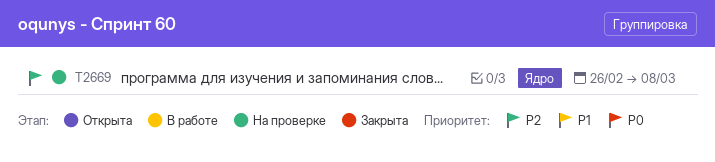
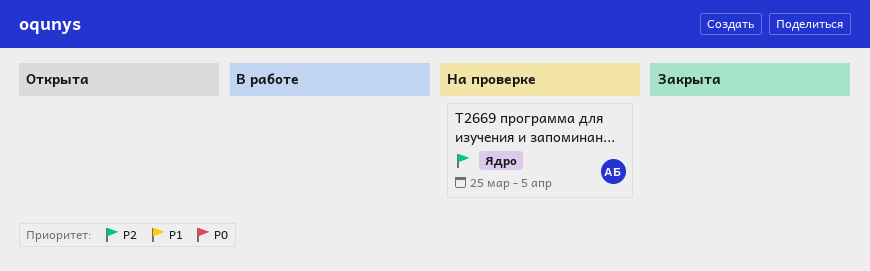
T2669, start: Feb 26 -> Mar 25
T2669, due: Mar 8 -> Apr 5

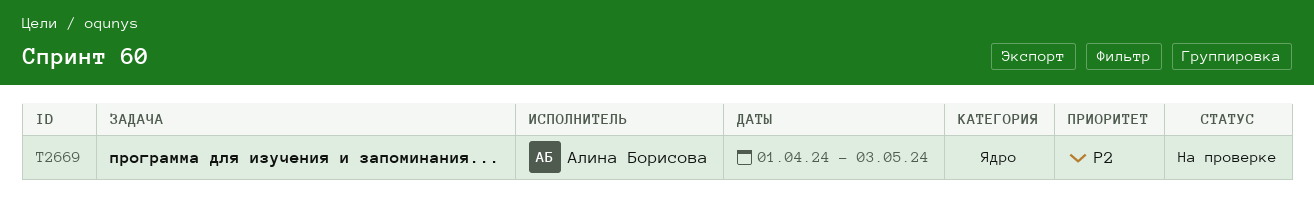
T2669, start: Mar 25 -> Apr 1
T2669, due: Apr 5 -> May 3

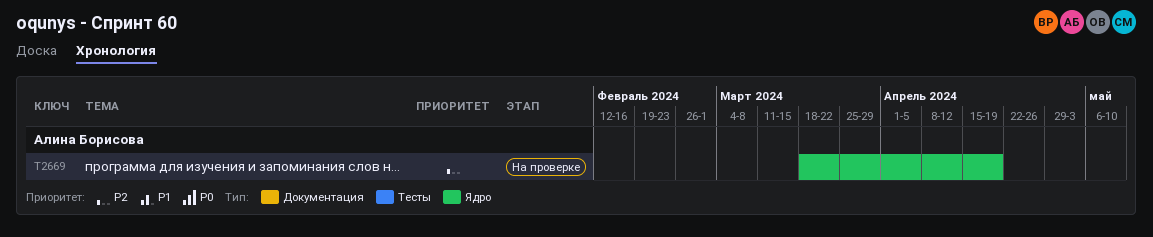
T2669, start: Apr 1 -> Mar 18
T2669, due: May 3 -> Apr 19

